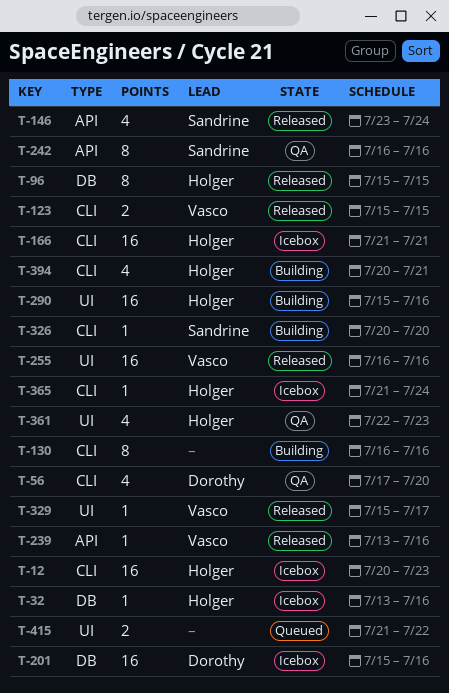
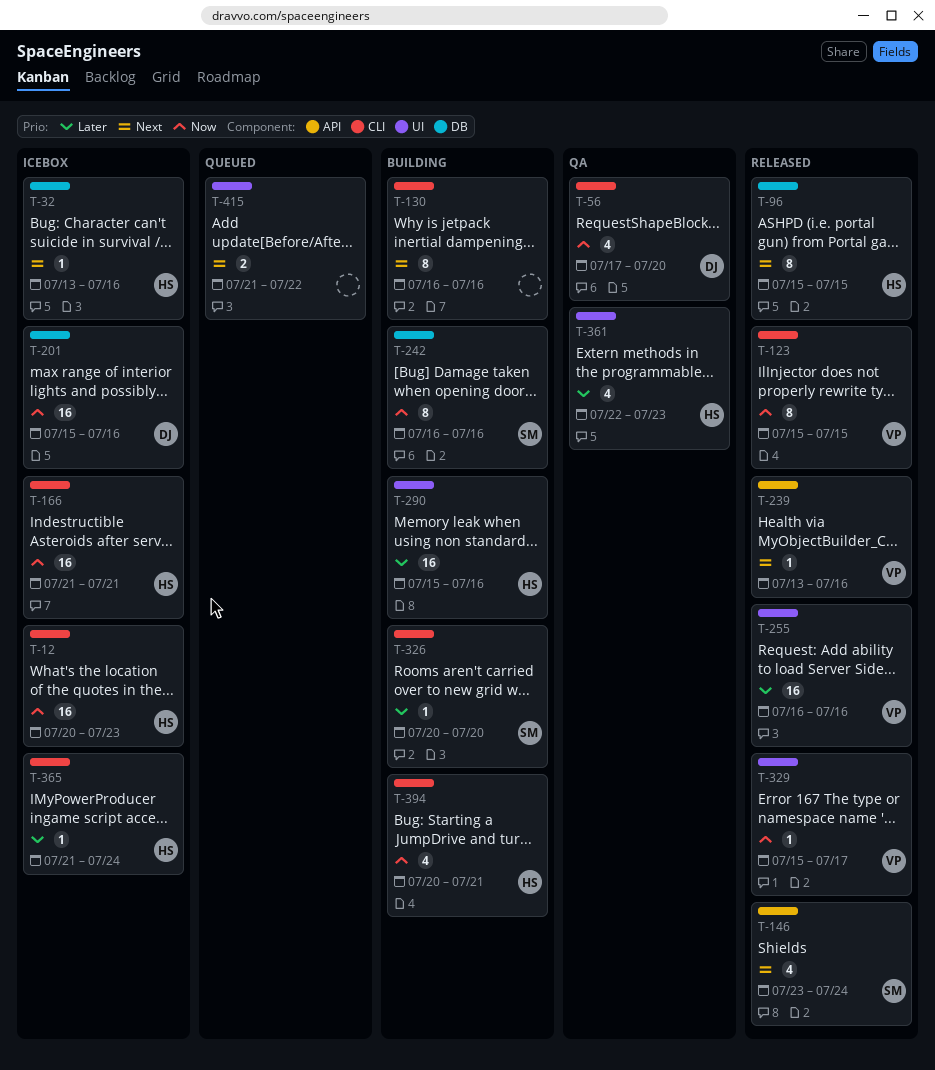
T-123, estimate: 2 -> 8
T-242, status: QA -> Building
T-242, label: API -> DB

